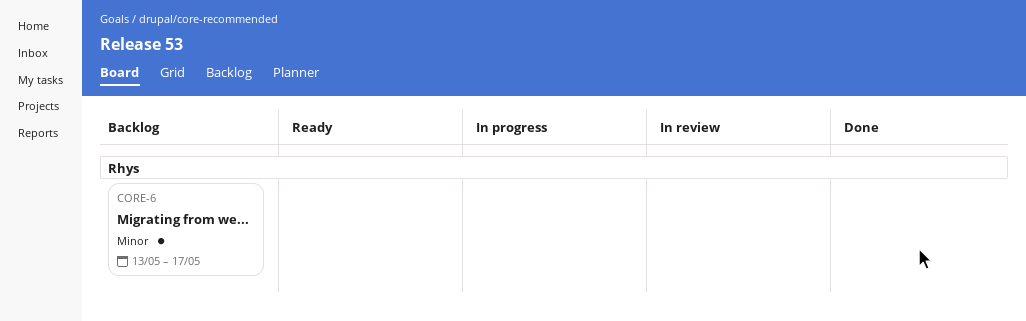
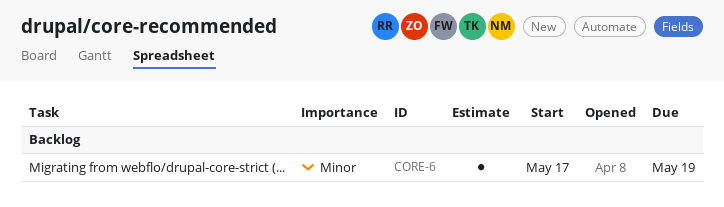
CORE-6, start: May 13 -> May 17
CORE-6, due: May 17 -> May 19

